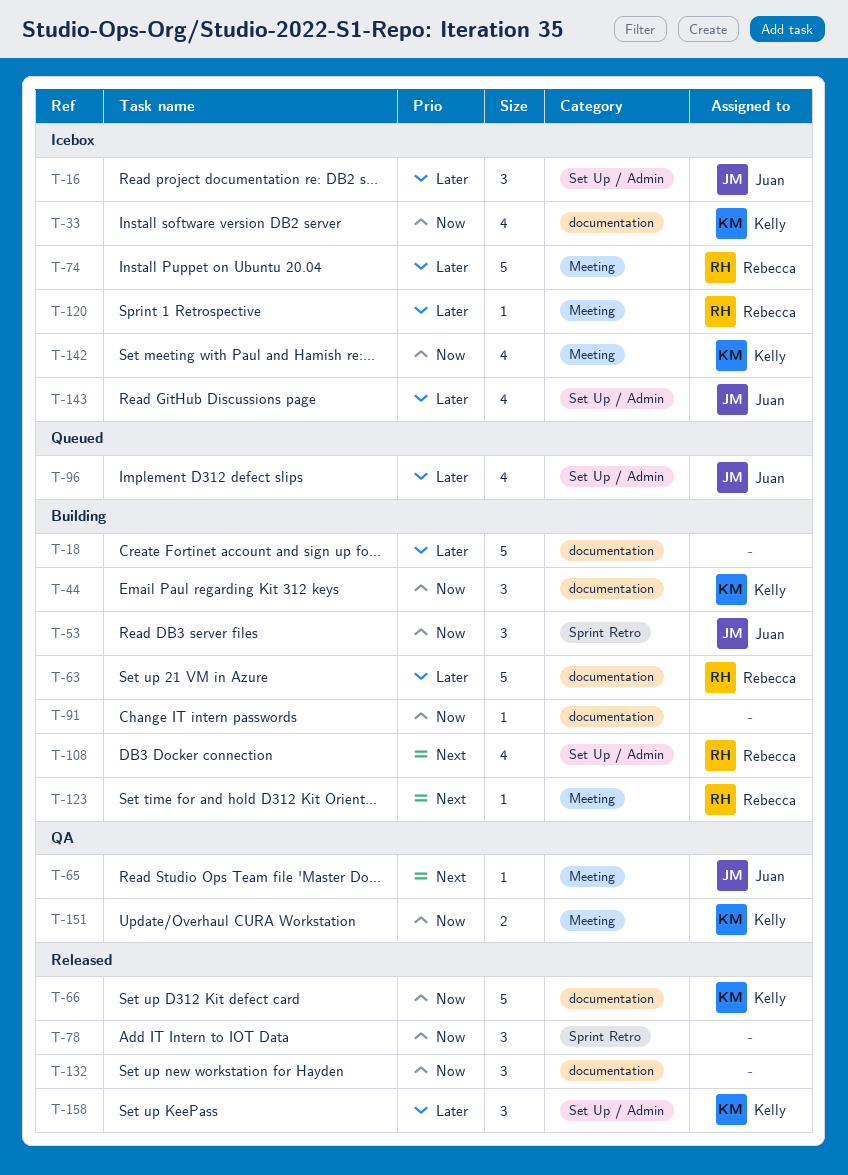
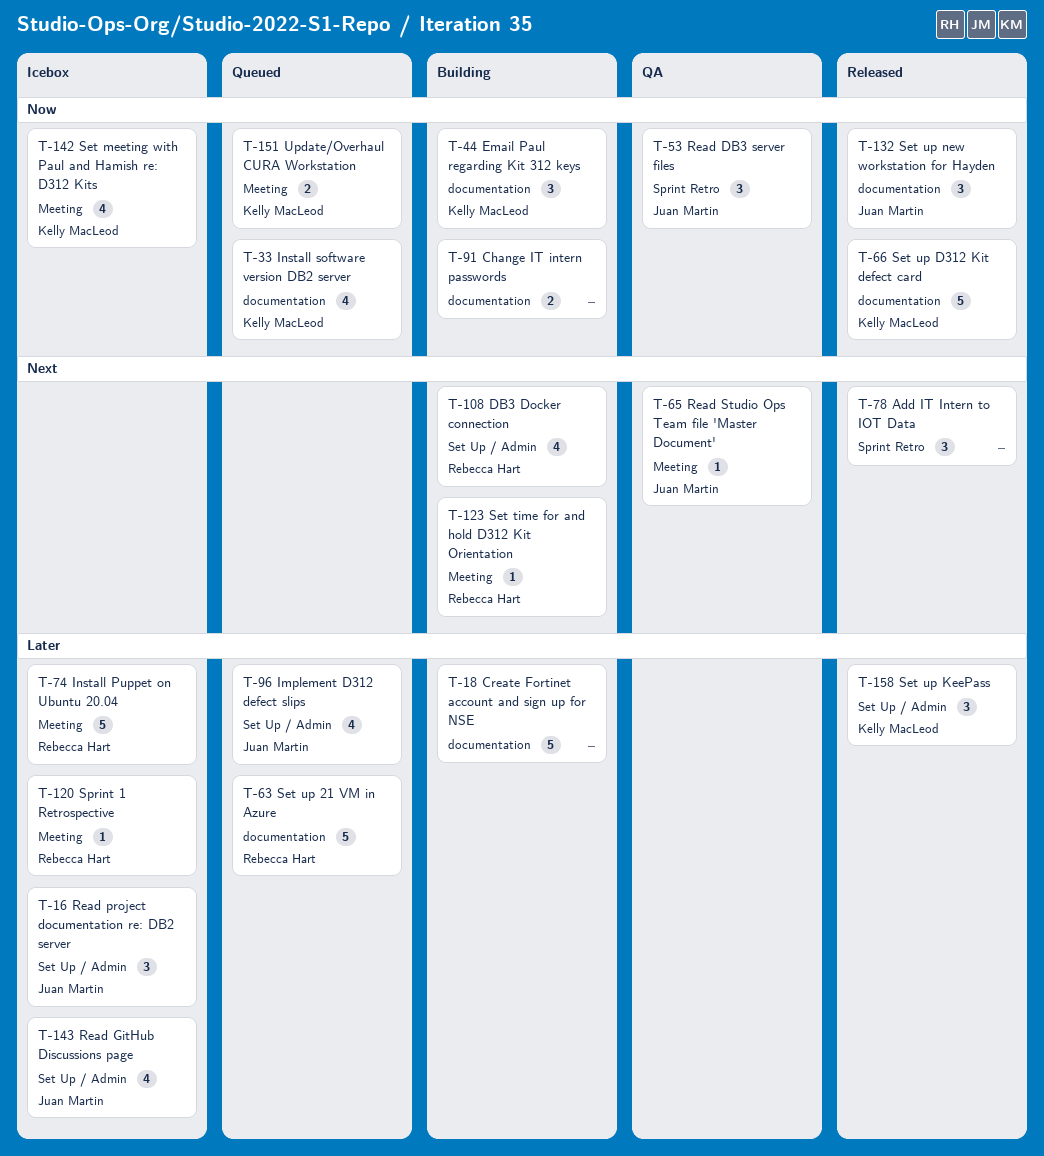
T-33, status: Icebox -> Queued
T-53, status: Building -> QA
T-63, status: Building -> Queued
T-78, priority: Now -> Next
T-91, estimate: 1 -> 2
T-132, owner: none -> Juan Martin
T-151, status: QA -> Queued

